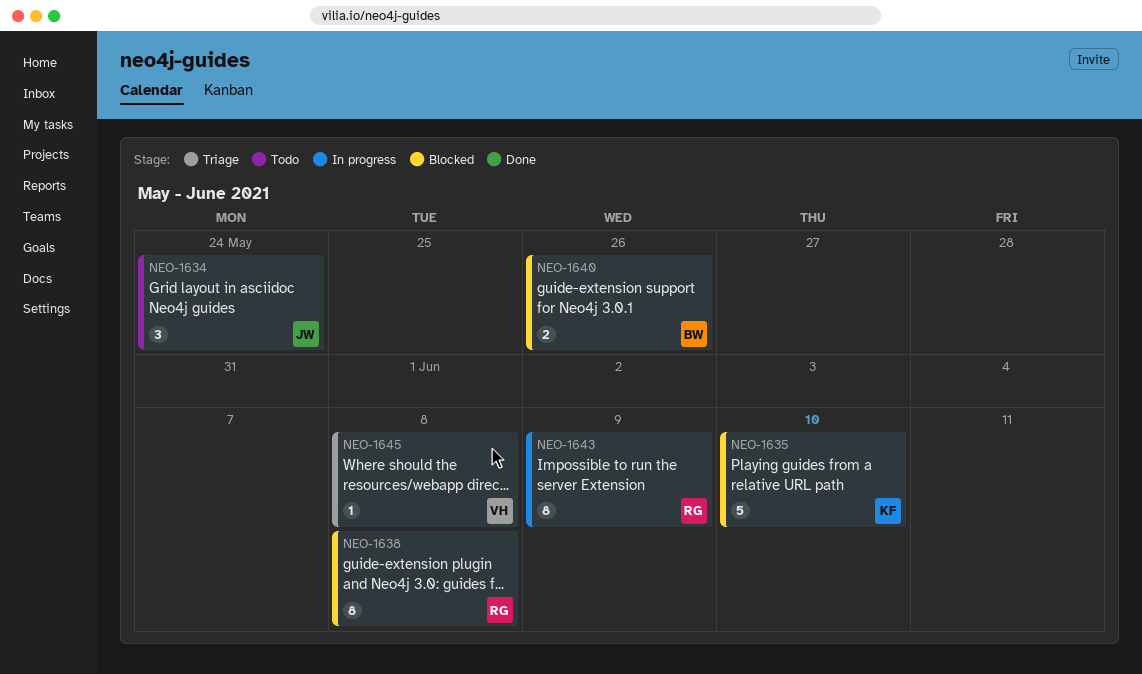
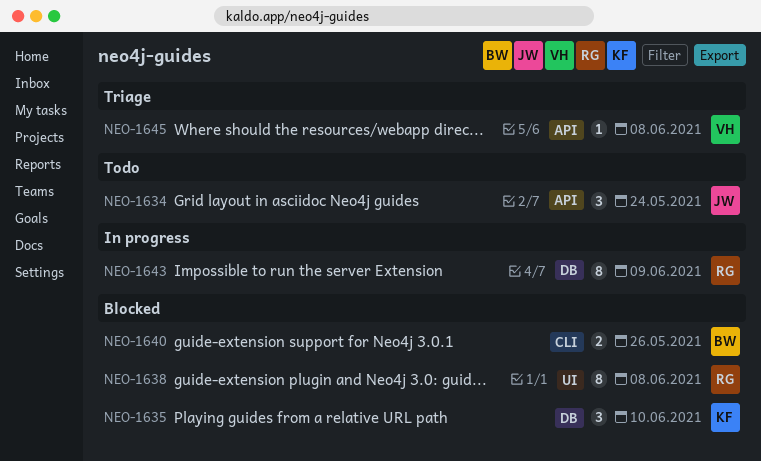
NEO-1635, estimate: 5 -> 3

